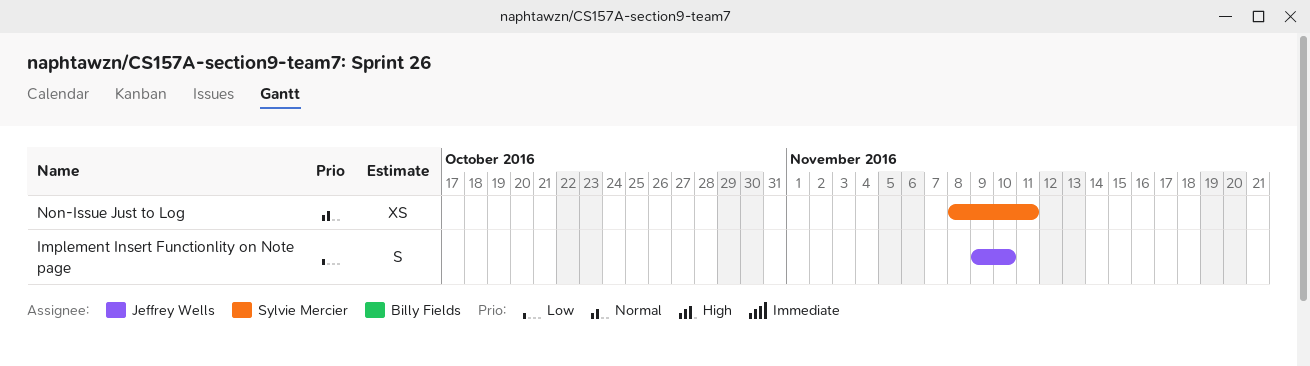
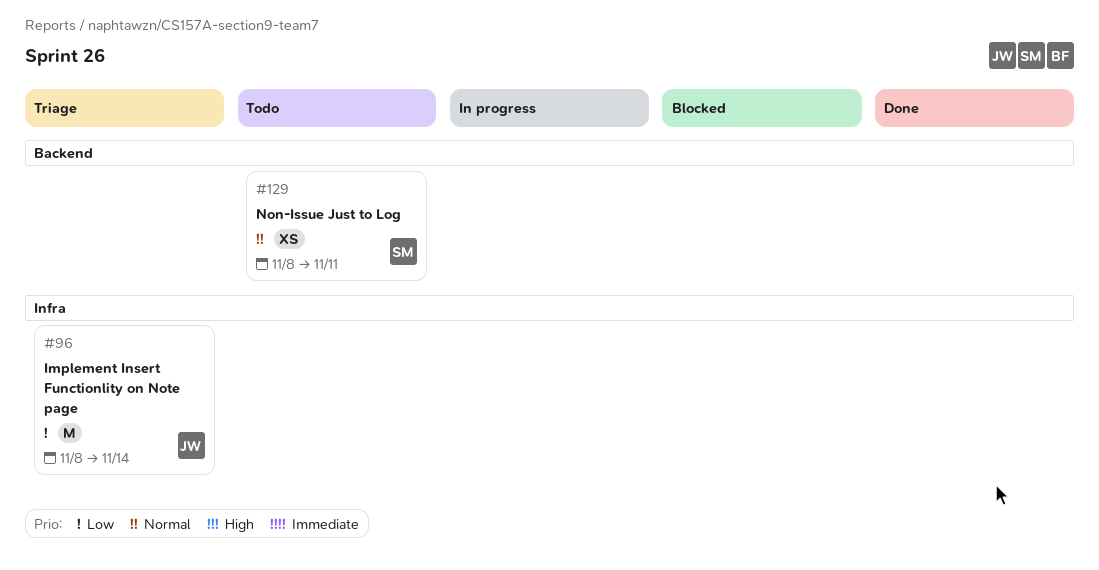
Implement Insert Functionlity on Note page, estimate: S -> M
Implement Insert Functionlity on Note page, start: Nov 9 -> Nov 8
Implement Insert Functionlity on Note page, due: Nov 10 -> Nov 14

